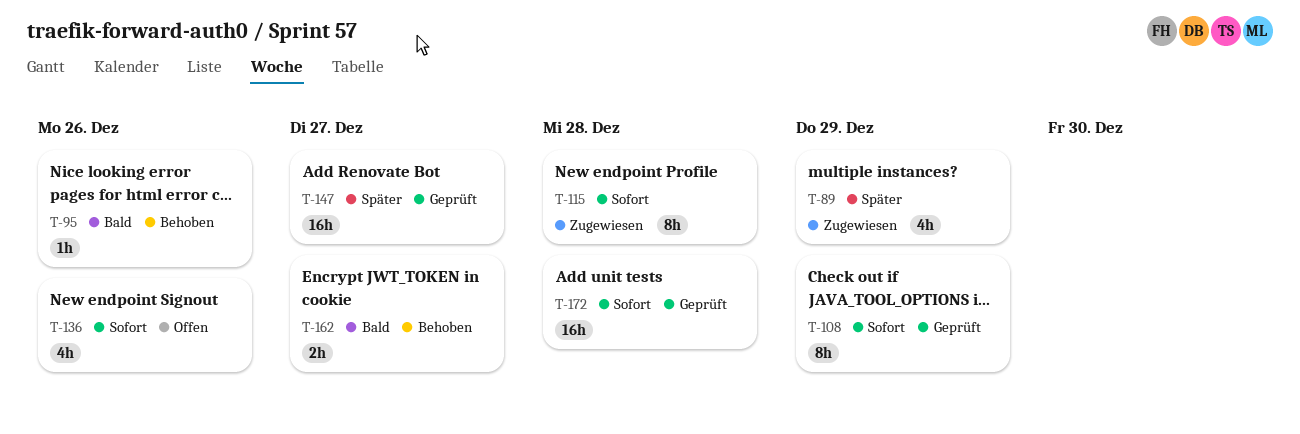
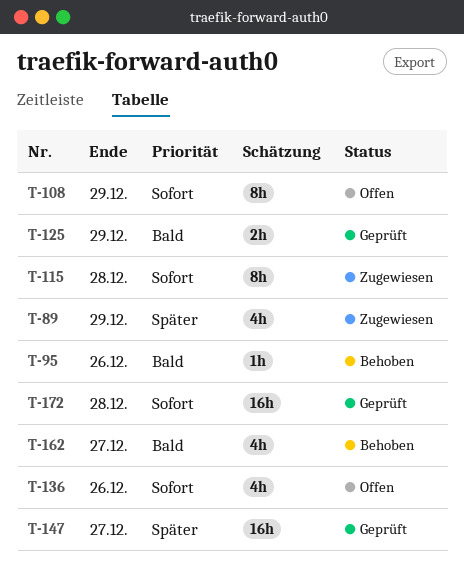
T-108, status: Geprüft -> Offen
T-125: none -> present
T-162, estimate: 2h -> 4h

